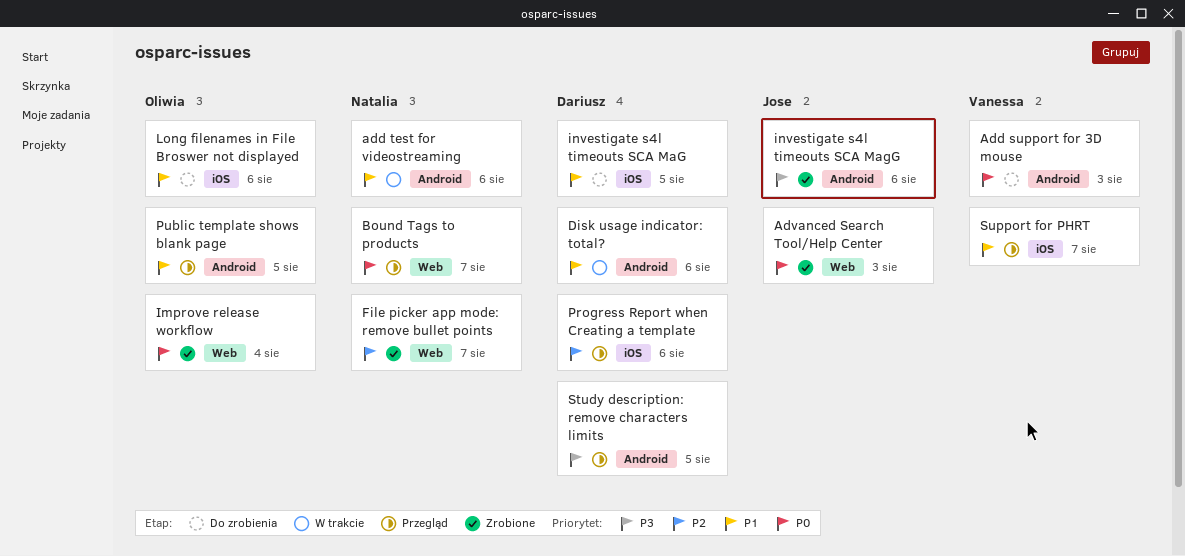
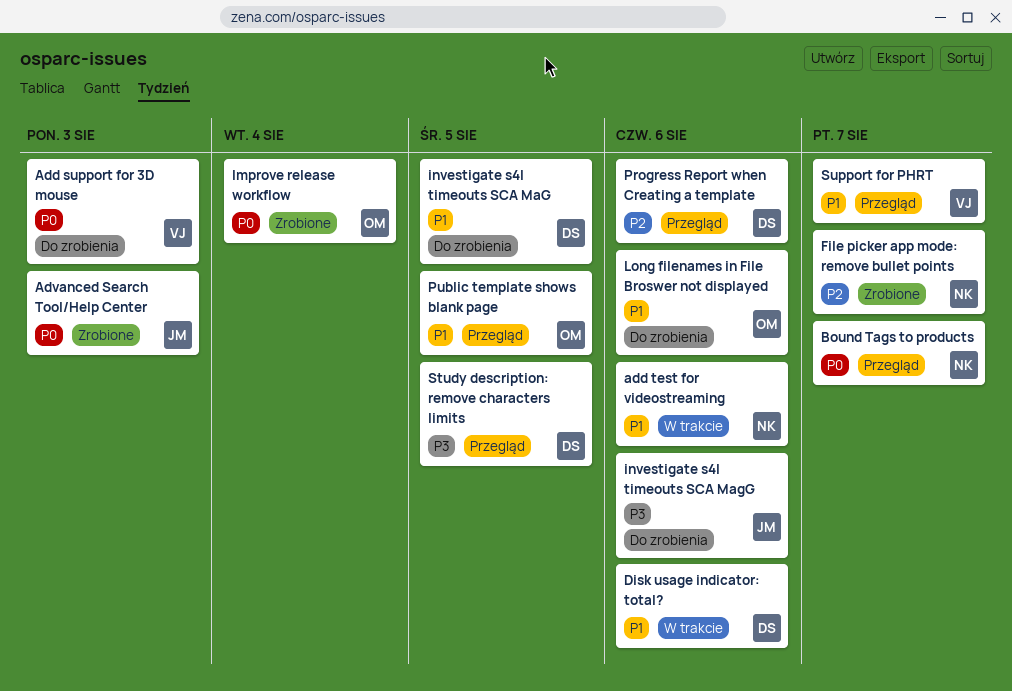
investigate s4l timeouts SCA MagG, status: Zrobione -> Do zrobienia

